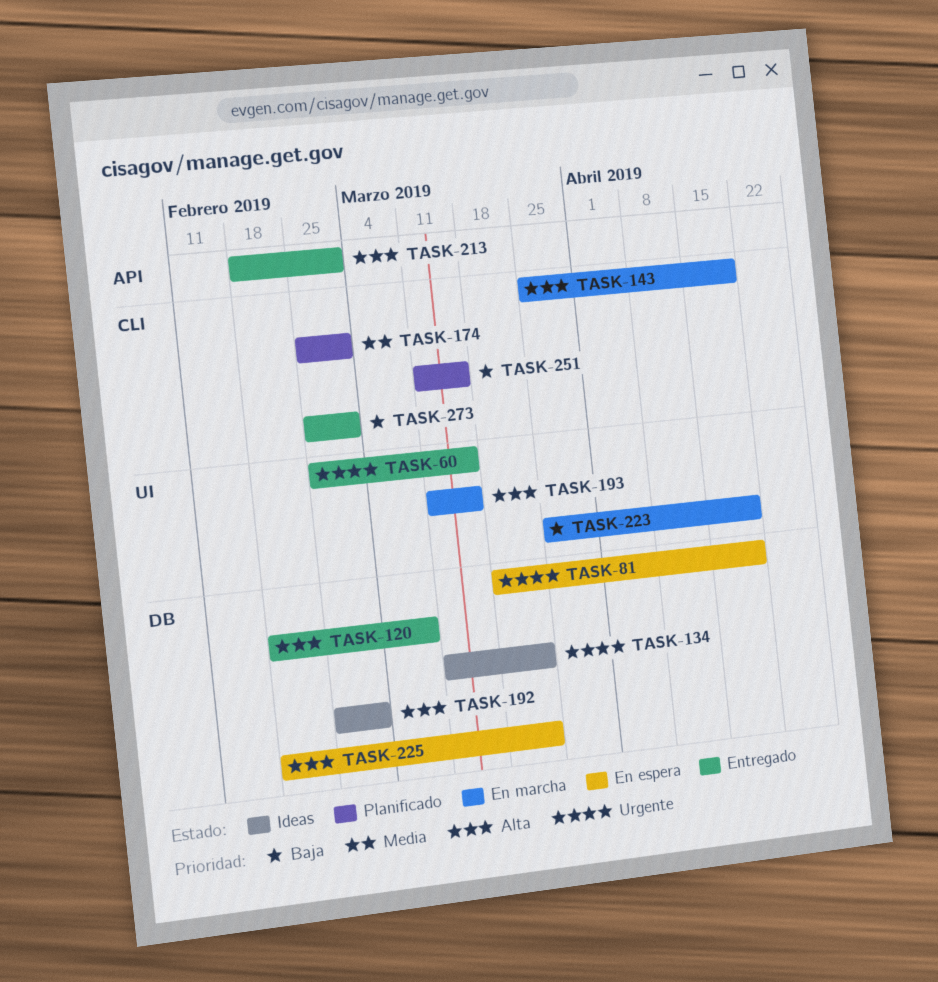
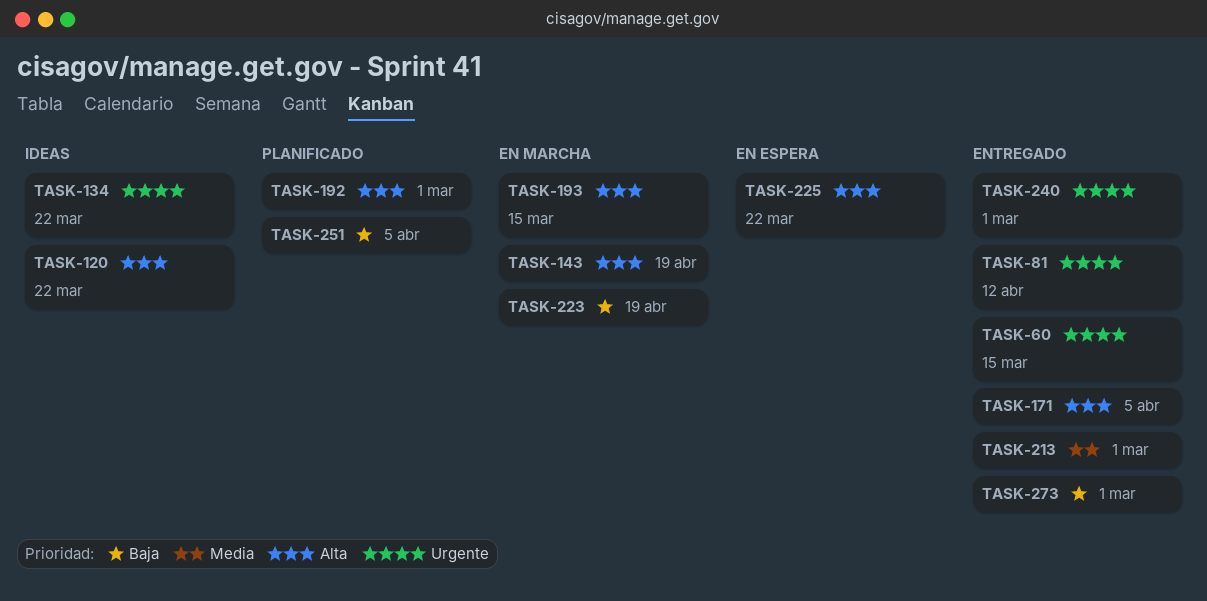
TASK-81, status: En espera -> Entregado
TASK-81, due: Apr 19 -> Apr 12
TASK-120, status: Entregado -> Ideas
TASK-120, due: Mar 8 -> Mar 22
TASK-171: none -> present
TASK-174: present -> none
TASK-192, status: Ideas -> Planificado
TASK-213, priority: Alta -> Media
TASK-240: none -> present
TASK-251, due: Mar 15 -> Apr 5

